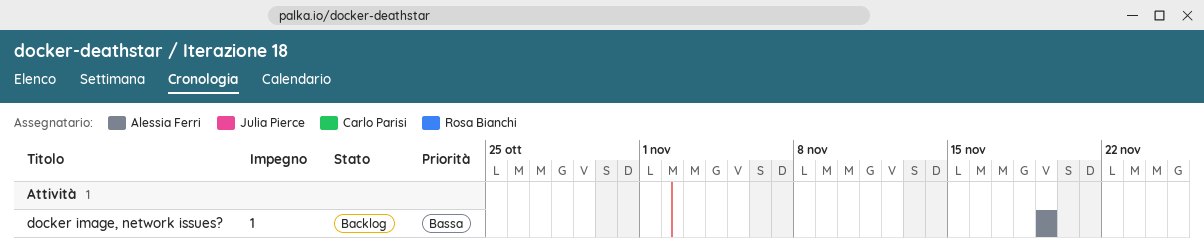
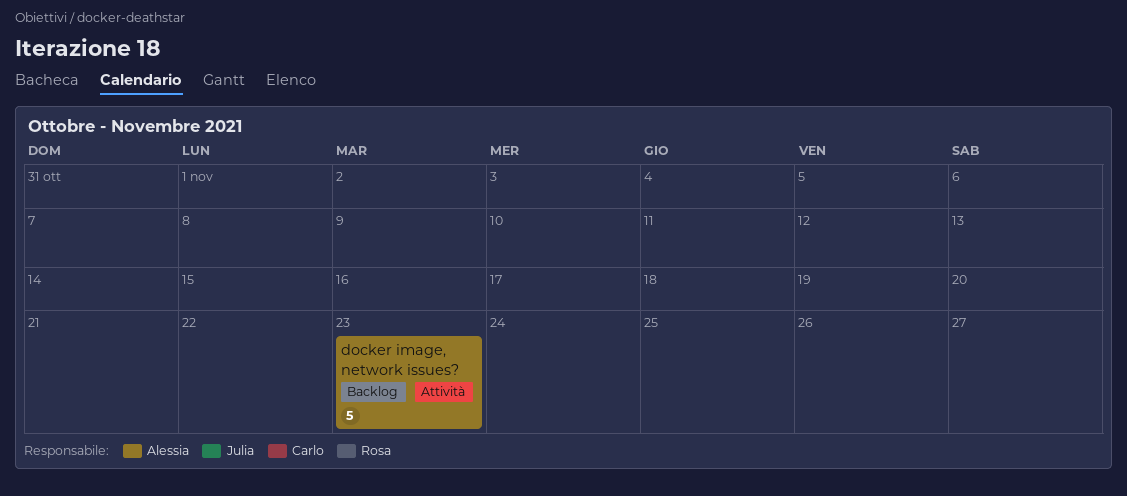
docker image, network issues?, estimate: 1 -> 5
docker image, network issues?, due: Nov 19 -> Nov 23

